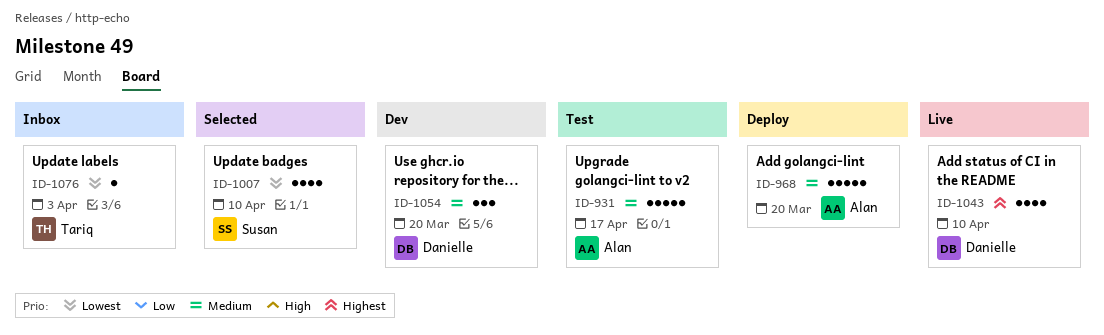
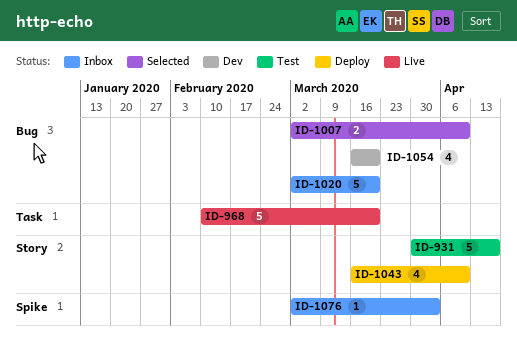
ID-968, status: Deploy -> Live
ID-1007, estimate: 4 -> 2
ID-1020: none -> present
ID-1043, status: Live -> Deploy
ID-1054, estimate: 3 -> 4

